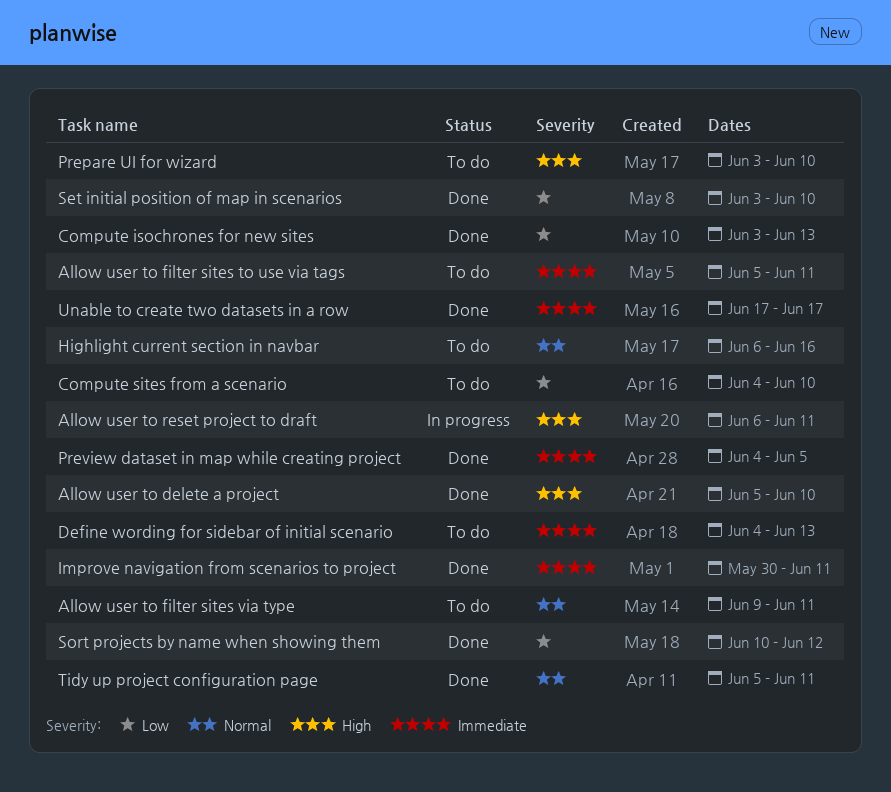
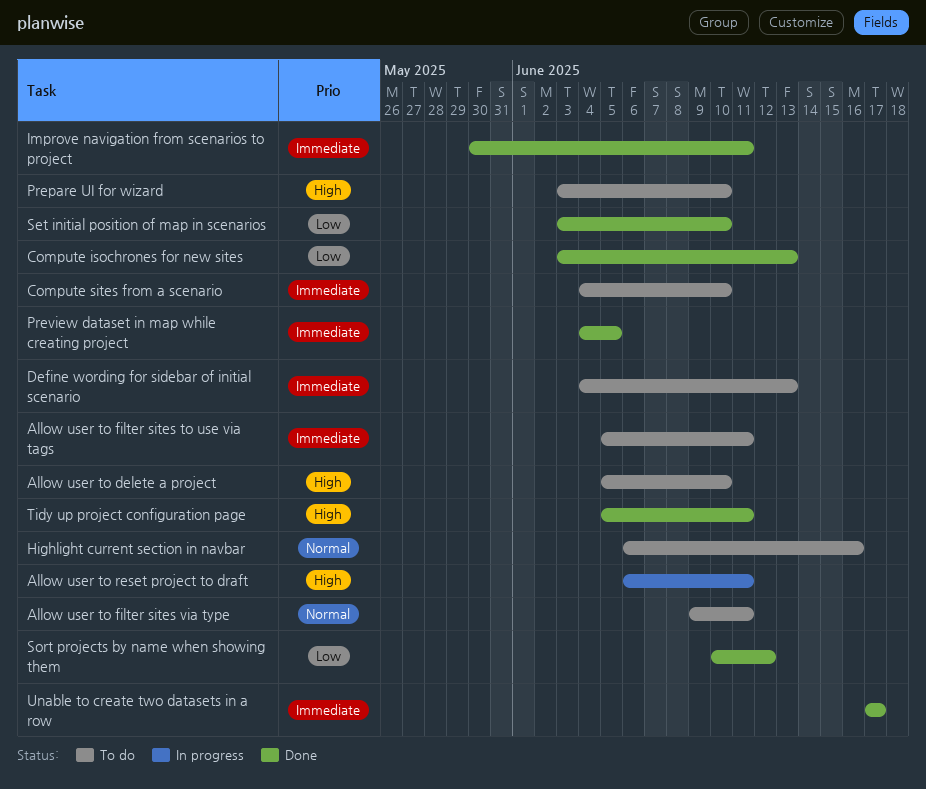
Allow user to delete a project, status: Done -> To do
Compute sites from a scenario, priority: Low -> Immediate
Tidy up project configuration page, priority: Normal -> High

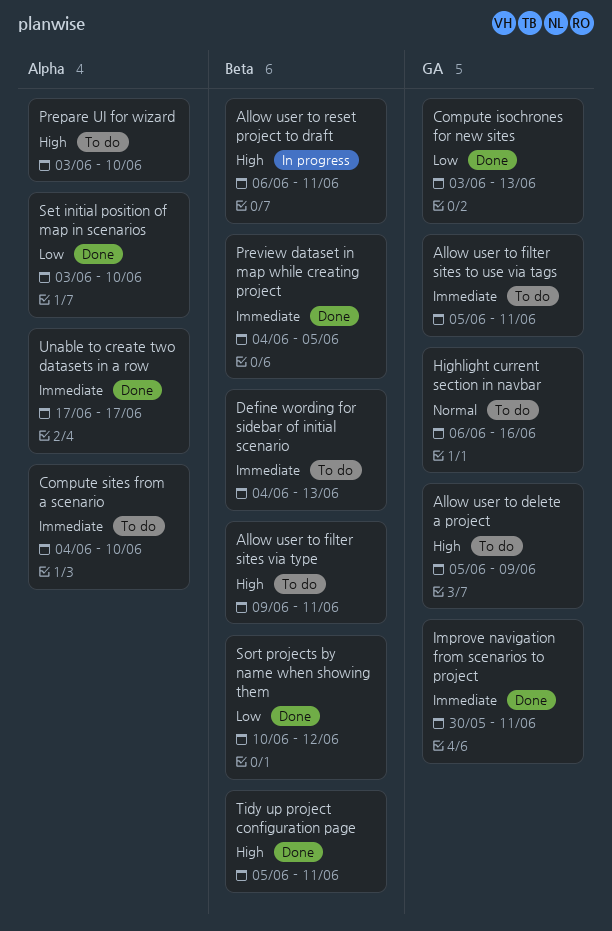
Allow user to delete a project, due: Jun 10 -> Jun 9
Allow user to filter sites via type, priority: Normal -> High

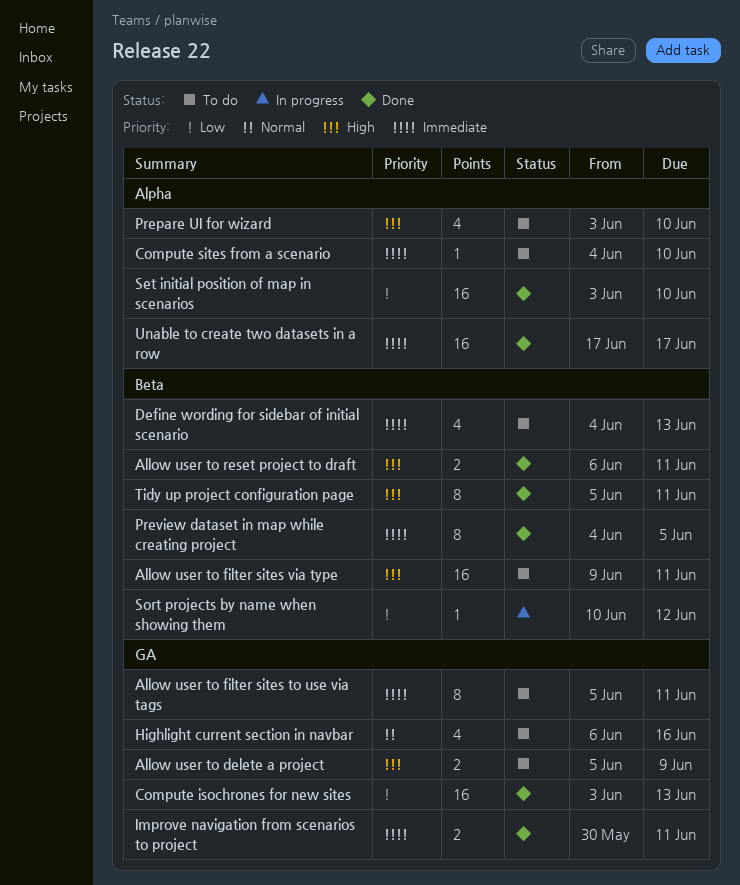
Allow user to reset project to draft, status: In progress -> Done
Sort projects by name when showing them, status: Done -> In progress

